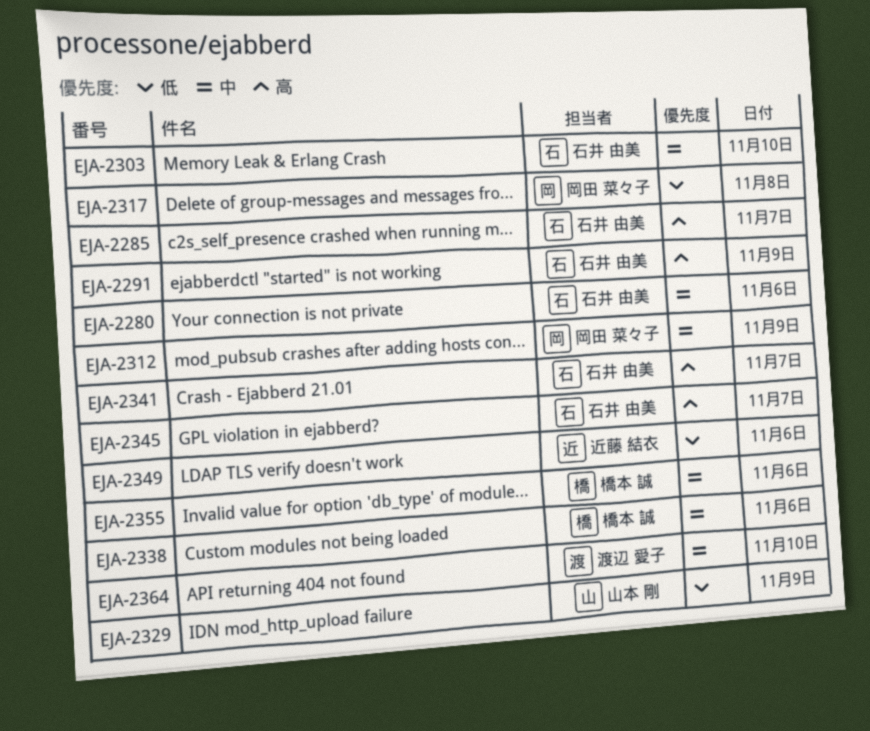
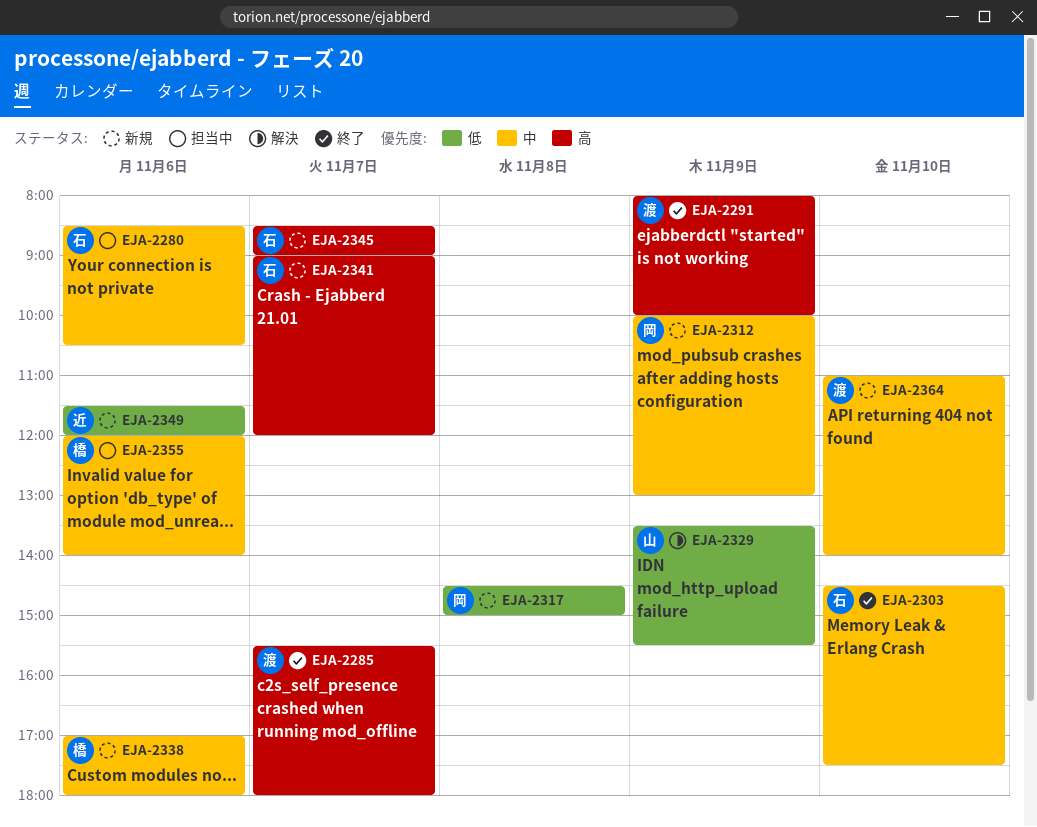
EJA-2285, owner: 石井 由美 -> 渡辺 愛子
EJA-2291, owner: 石井 由美 -> 渡辺 愛子

